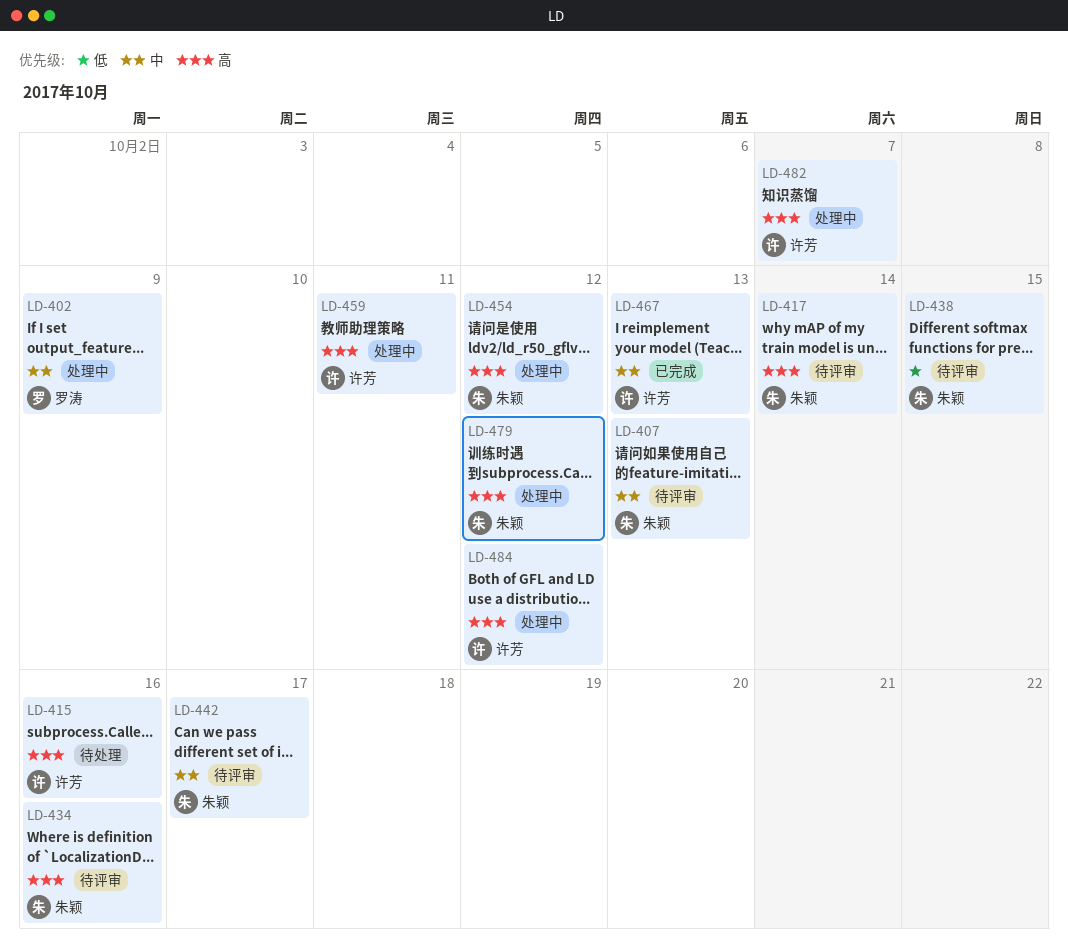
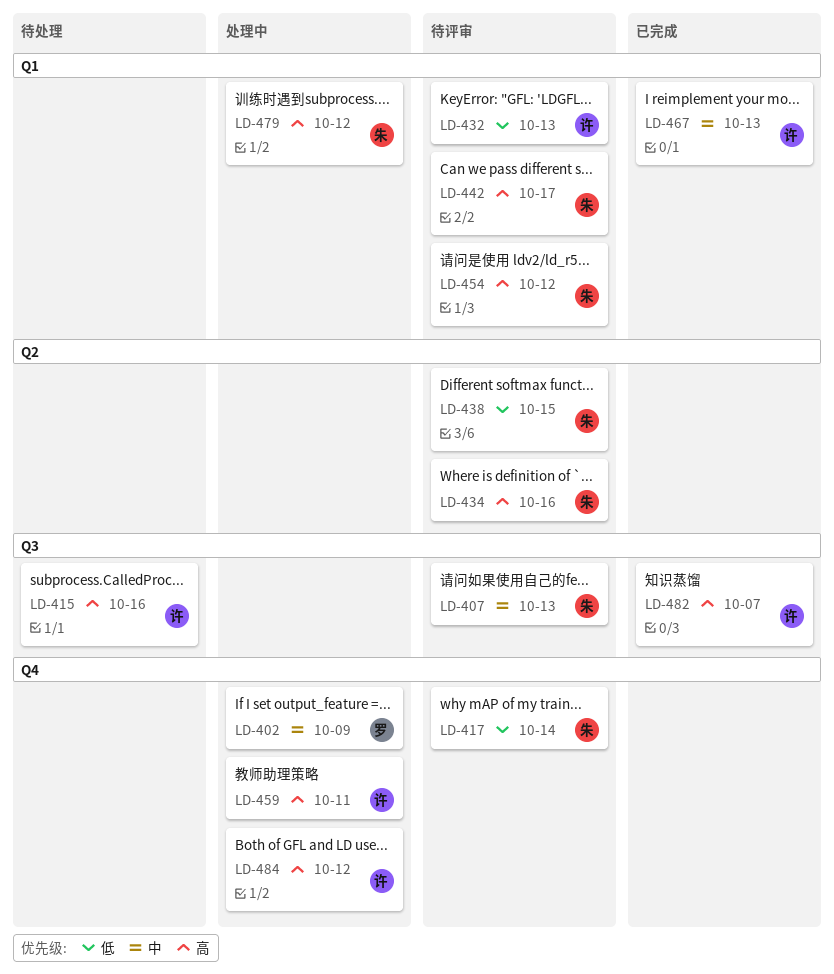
LD-417, priority: 高 -> 低
LD-432: none -> present
LD-442, priority: 中 -> 高
LD-454, status: 处理中 -> 待评审
LD-482, status: 处理中 -> 已完成

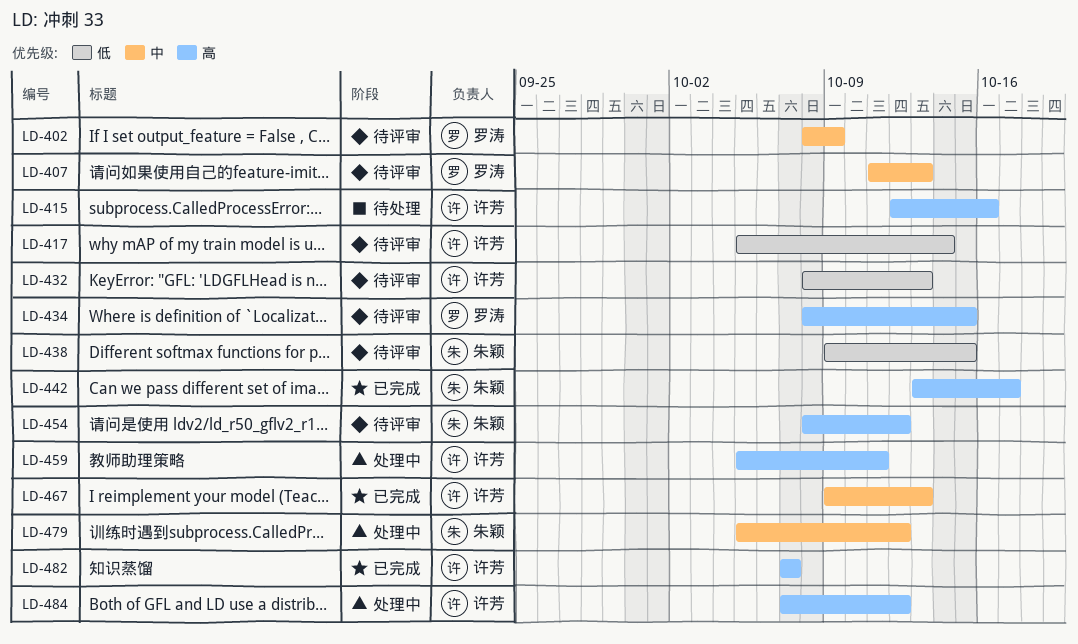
LD-402, status: 处理中 -> 待评审
LD-407, owner: 朱颖 -> 罗涛
LD-417, owner: 朱颖 -> 许芳
LD-434, owner: 朱颖 -> 罗涛
LD-434, due: Oct 16 -> Oct 15
LD-442, status: 待评审 -> 已完成
LD-479, priority: 高 -> 中

